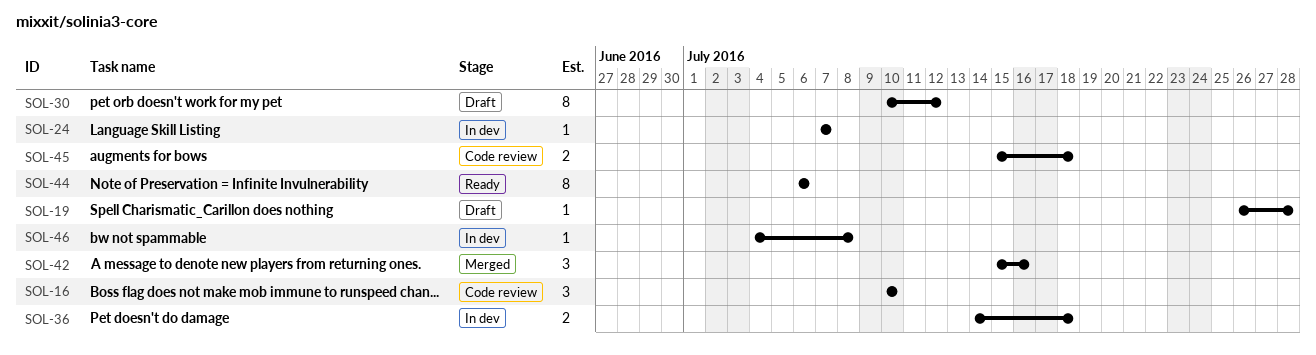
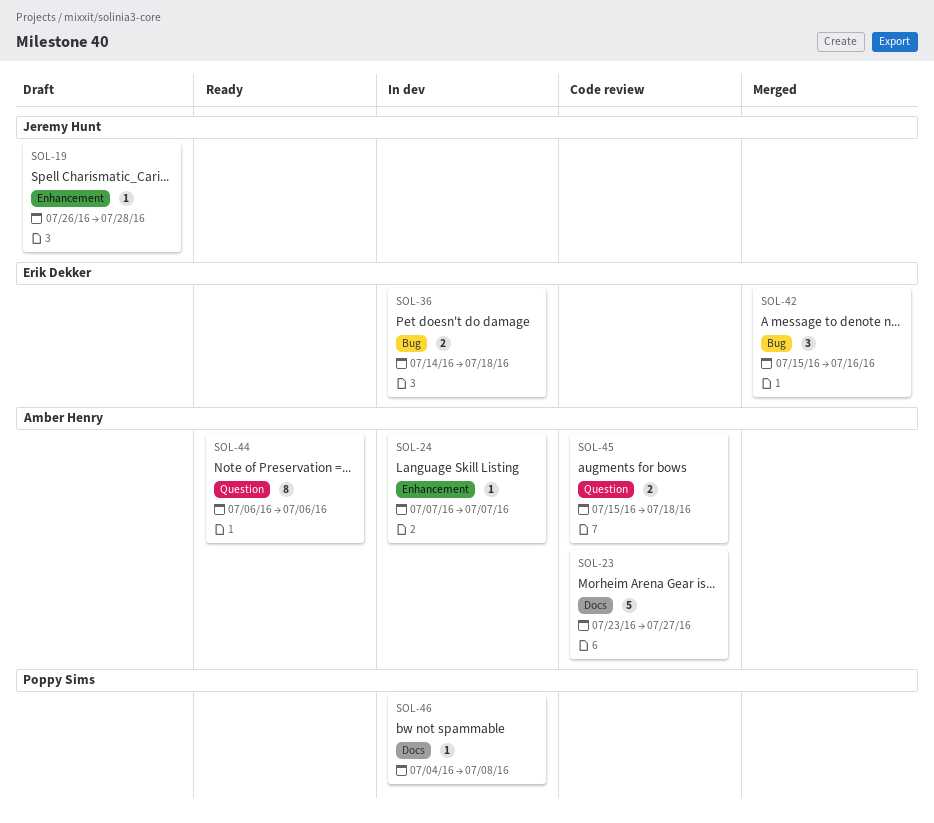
SOL-16: present -> none
SOL-23: none -> present
SOL-30: present -> none

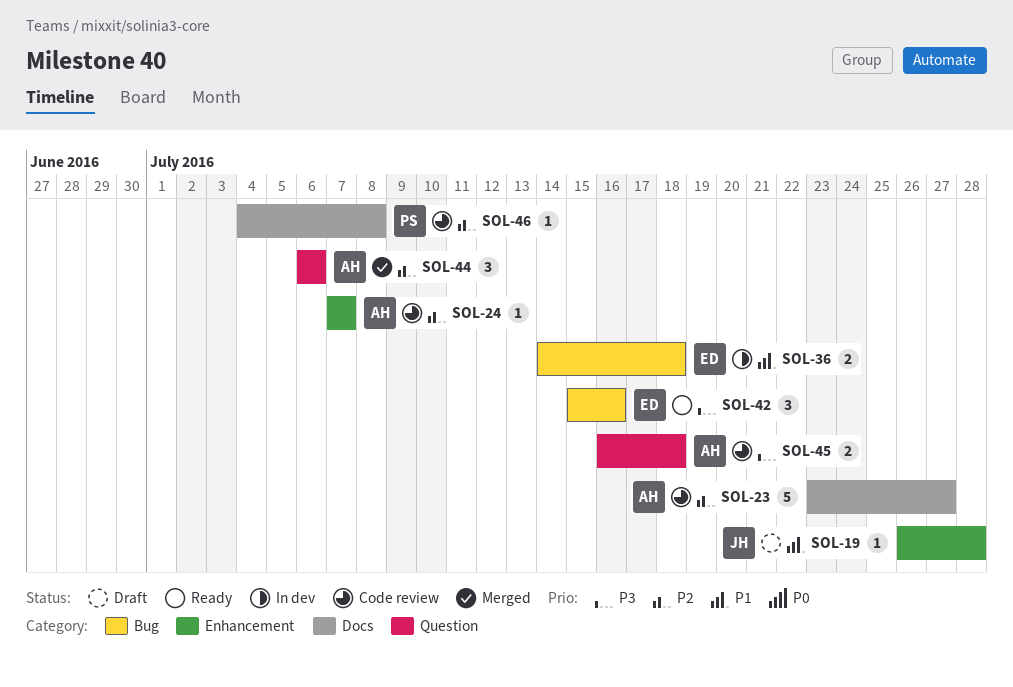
SOL-24, status: In dev -> Code review
SOL-42, status: Merged -> Ready
SOL-44, status: Ready -> Merged
SOL-44, estimate: 8 -> 3
SOL-45, start: Jul 15 -> Jul 16
SOL-46, status: In dev -> Code review

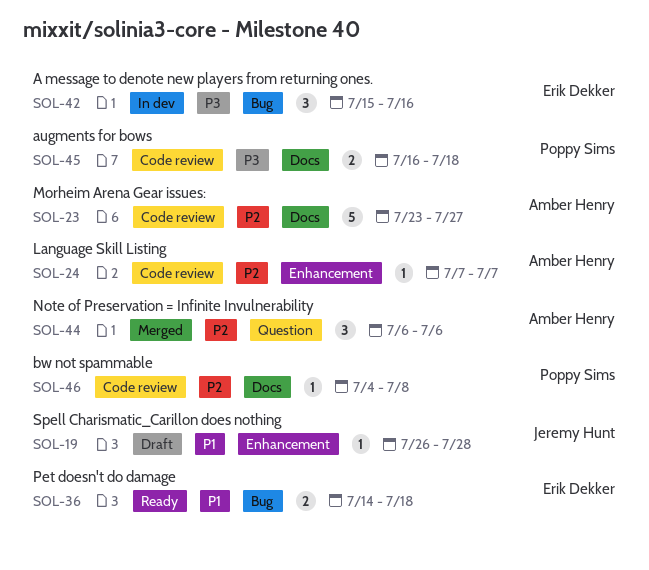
SOL-36, status: In dev -> Ready
SOL-42, status: Ready -> In dev
SOL-45, owner: Amber Henry -> Poppy Sims
SOL-45, label: Question -> Docs

